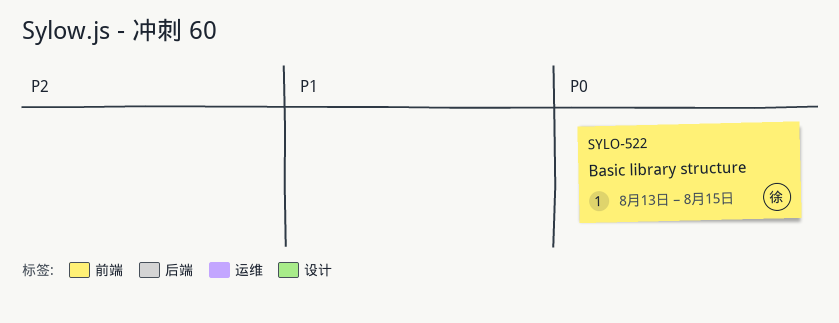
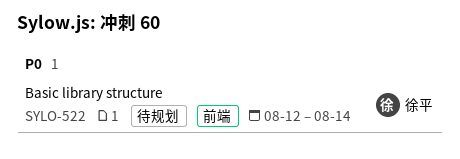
SYLO-522, start: Aug 13 -> Aug 12
SYLO-522, due: Aug 15 -> Aug 14

